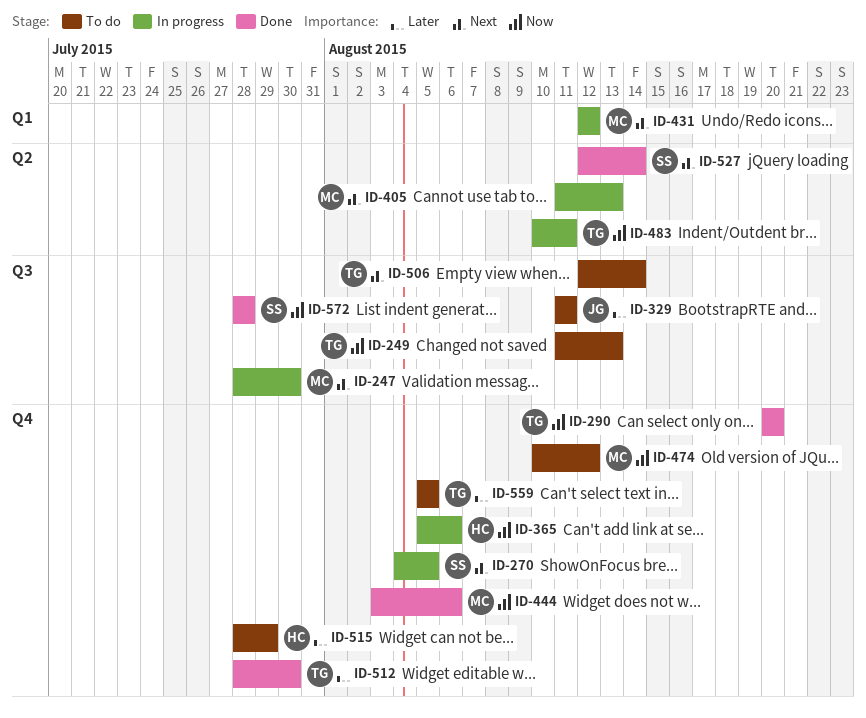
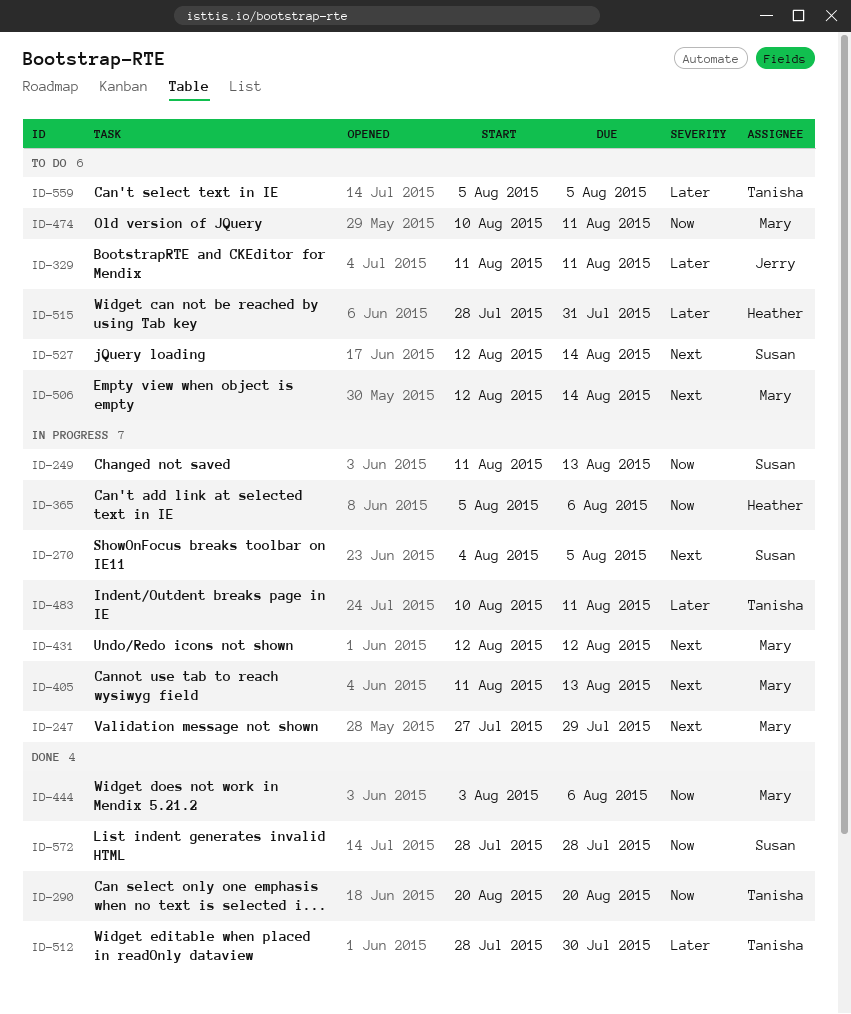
ID-247, start: Jul 28 -> Jul 27
ID-247, due: Jul 30 -> Jul 29
ID-249, status: To do -> In progress
ID-249, owner: Tanisha -> Susan
ID-474, due: Aug 12 -> Aug 11
ID-483, priority: Now -> Later
ID-506, owner: Tanisha -> Mary
ID-515, due: Jul 29 -> Jul 31
ID-527, status: Done -> To do

